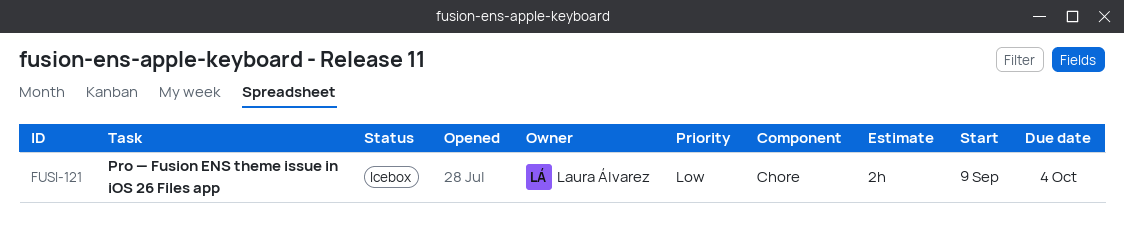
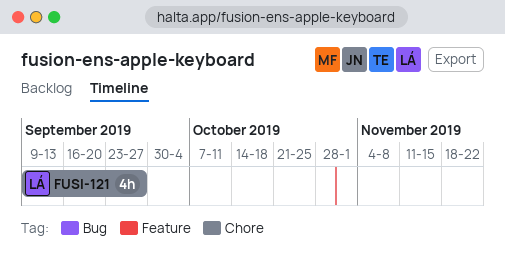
FUSI-121, estimate: 2h -> 4h
FUSI-121, due: Oct 4 -> Sep 27

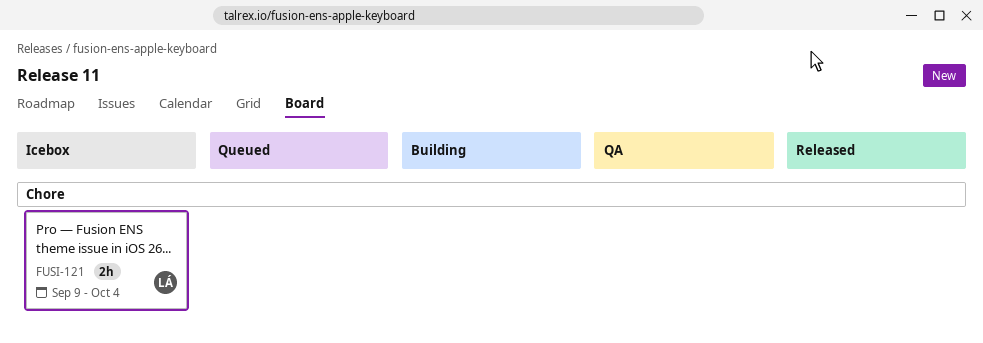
FUSI-121, estimate: 4h -> 2h
FUSI-121, due: Sep 27 -> Oct 4

